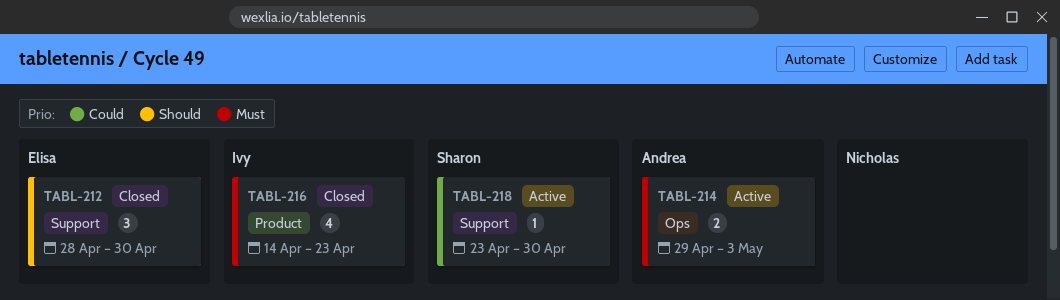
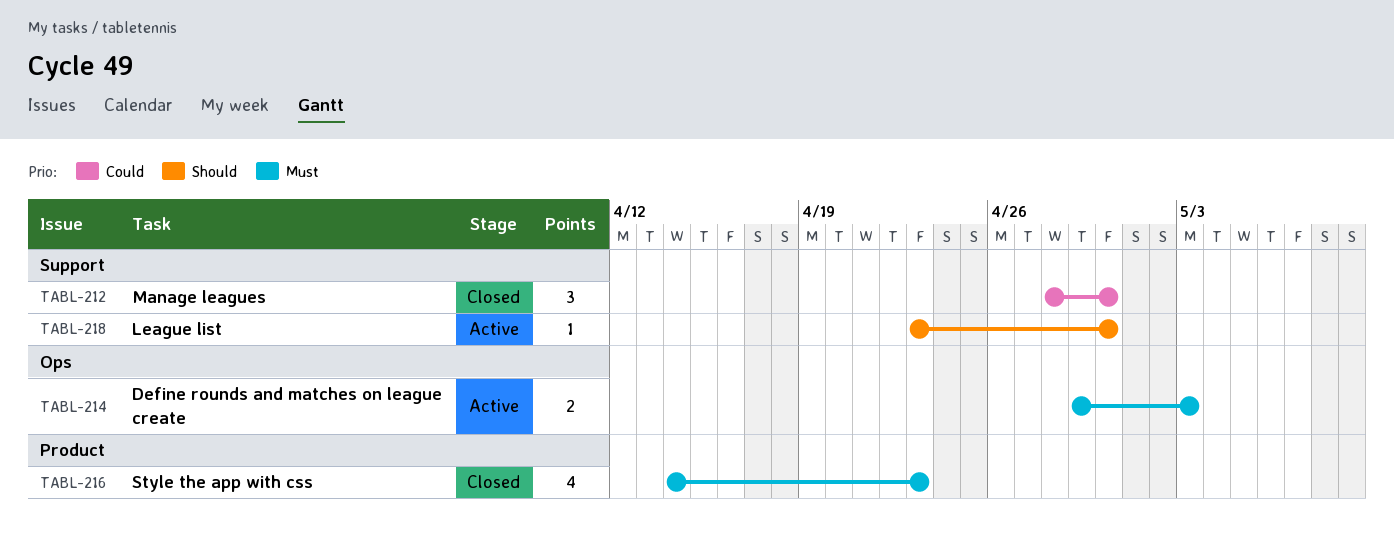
TABL-212, priority: Should -> Could
TABL-218, priority: Could -> Should

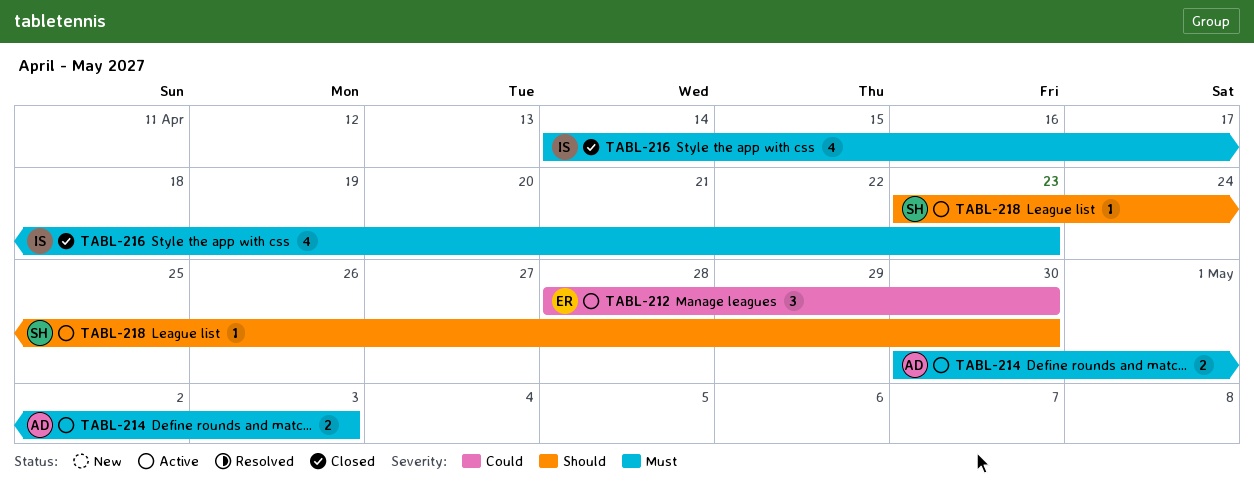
TABL-212, status: Closed -> Active
TABL-214, start: Apr 29 -> Apr 30

